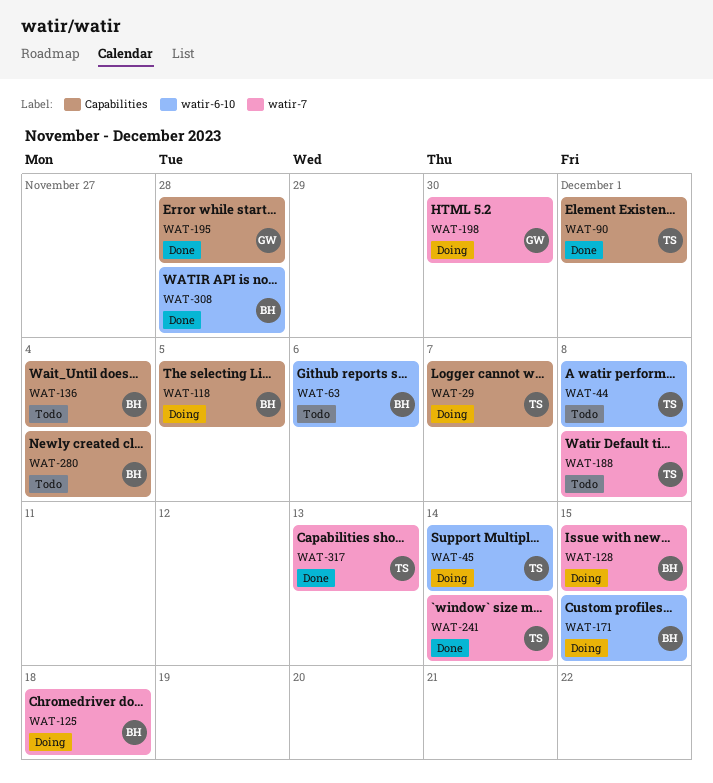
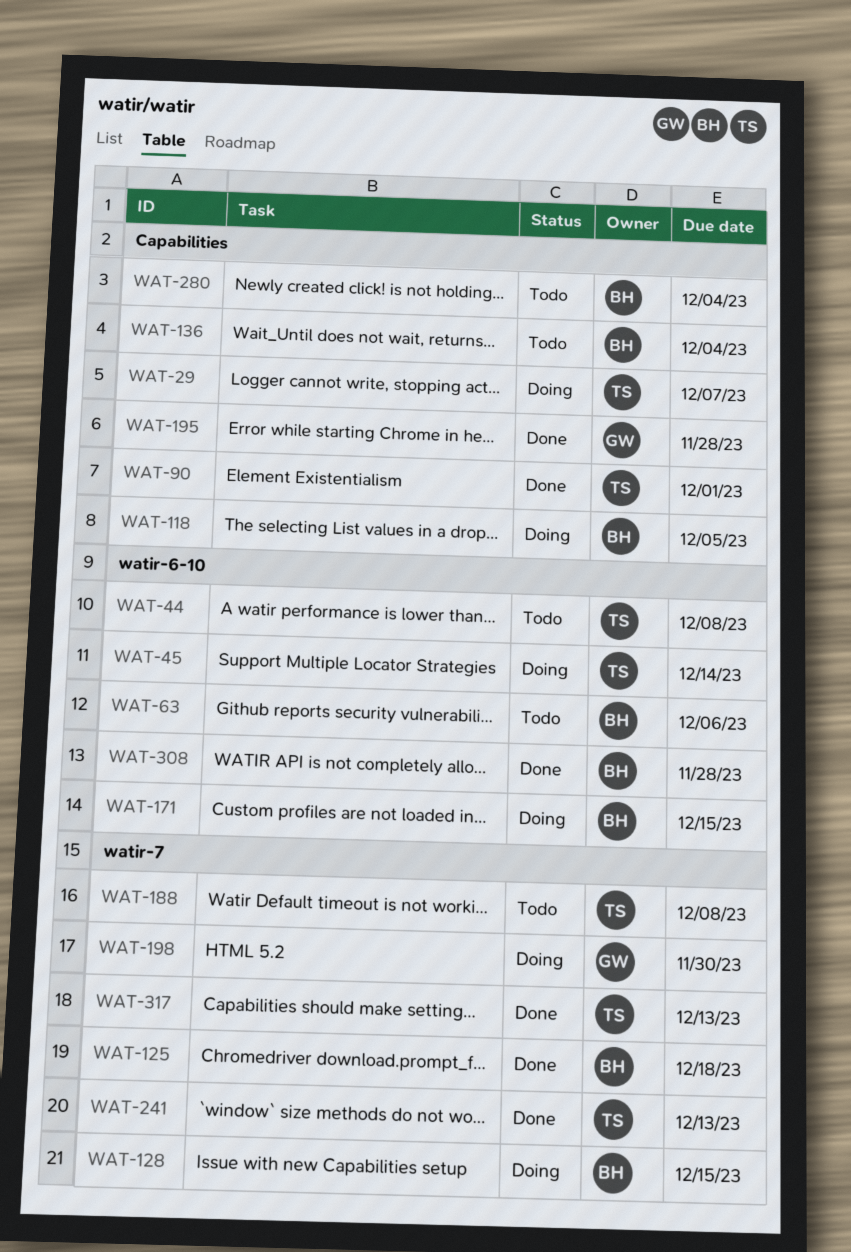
WAT-125, status: Doing -> Done
WAT-241, due: Dec 14 -> Dec 13

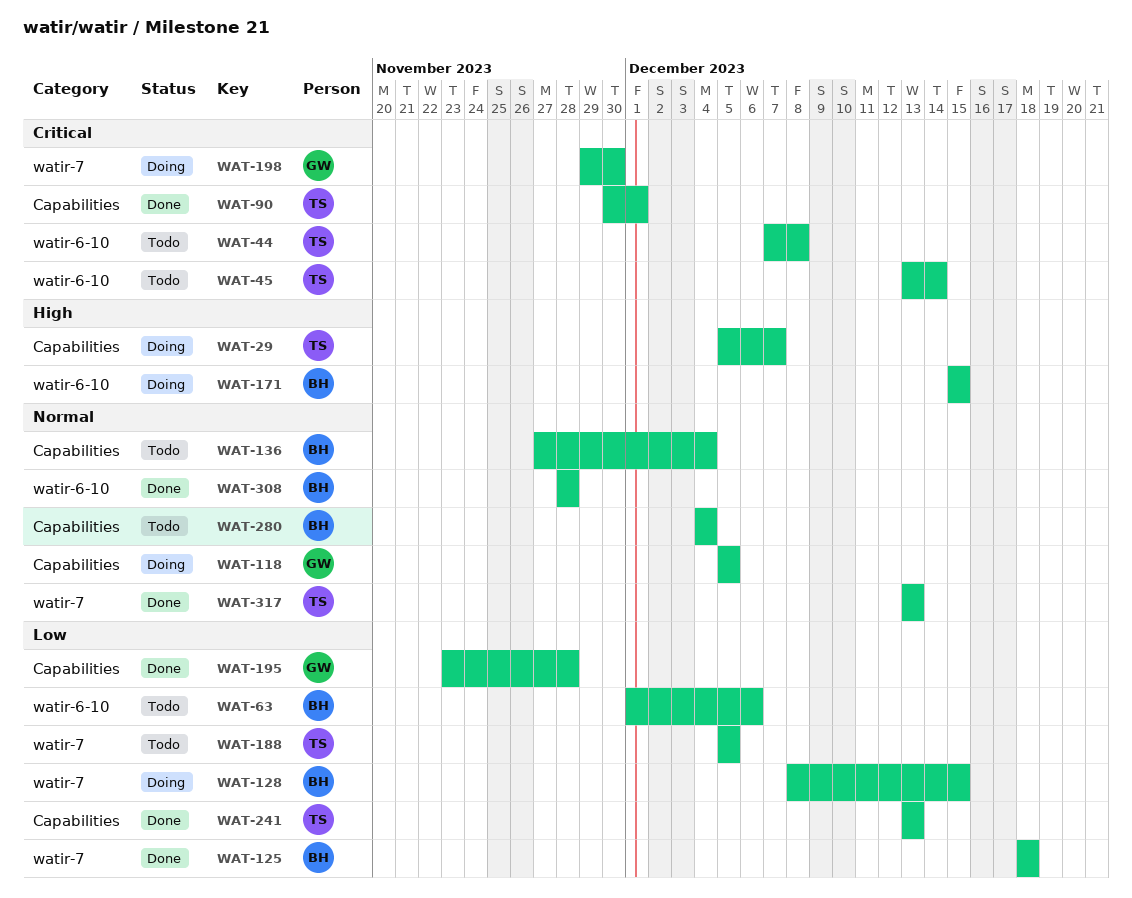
WAT-45, status: Doing -> Todo
WAT-118, owner: BH -> GW
WAT-188, due: Dec 8 -> Dec 5
WAT-241, label: watir-7 -> Capabilities

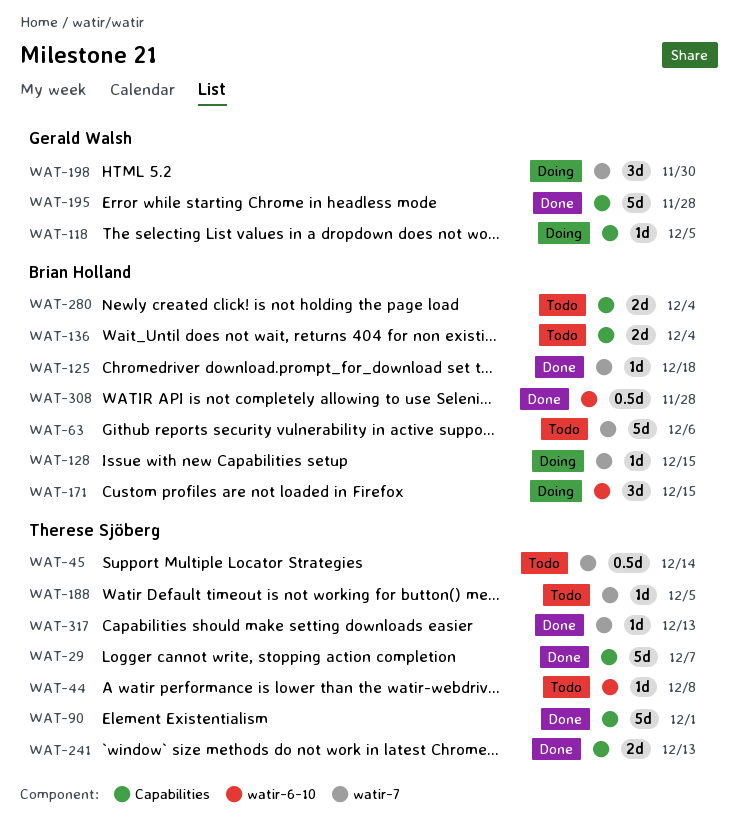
WAT-29, status: Doing -> Done
WAT-45, label: watir-6-10 -> watir-7
WAT-63, label: watir-6-10 -> watir-7

